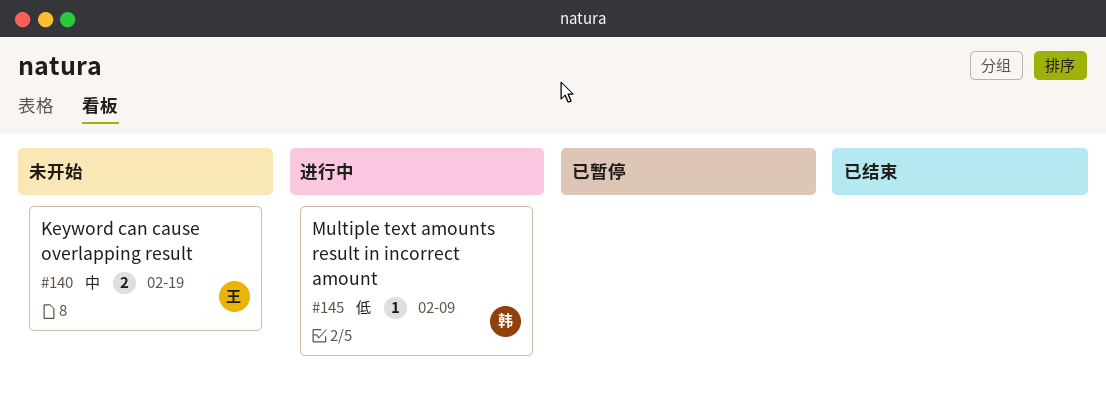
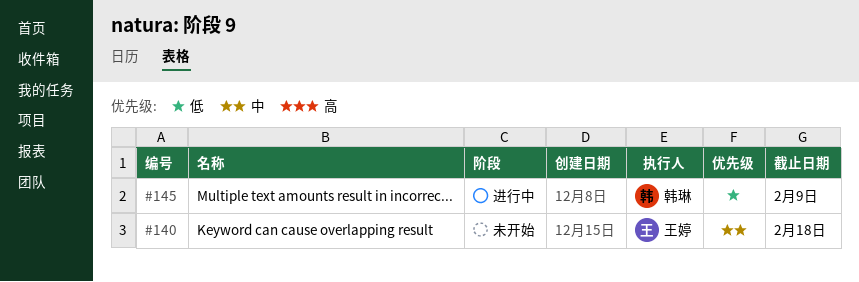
#140, due: Feb 19 -> Feb 18

